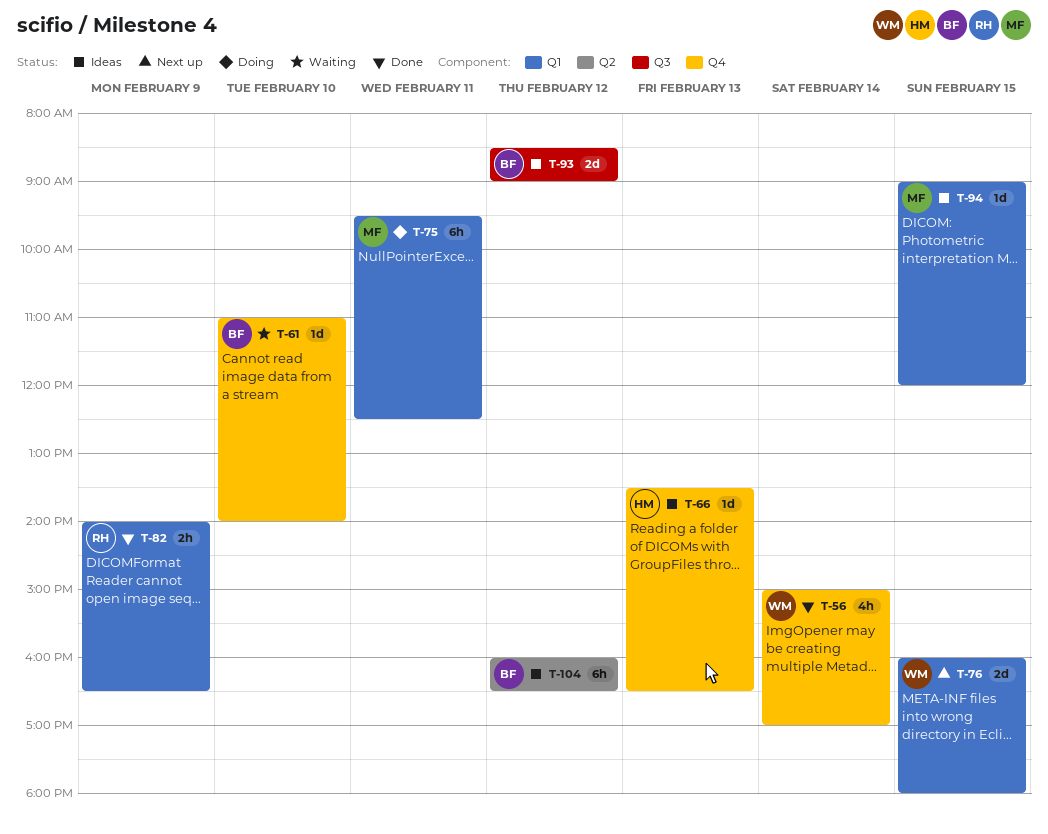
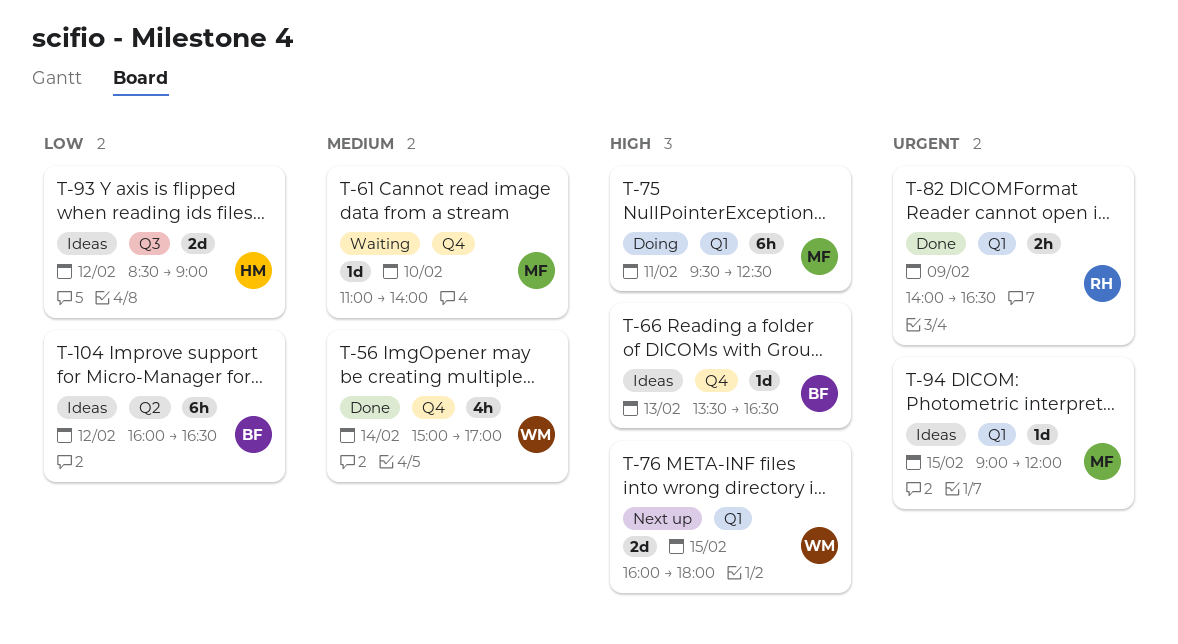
T-61, owner: BF -> MF
T-66, owner: HM -> BF
T-93, owner: BF -> HM

